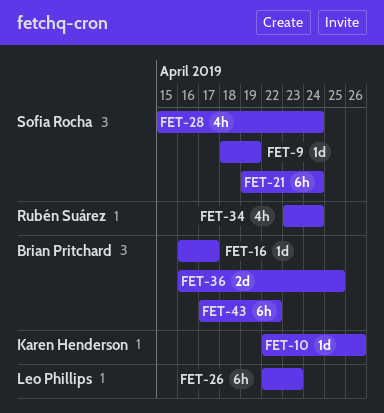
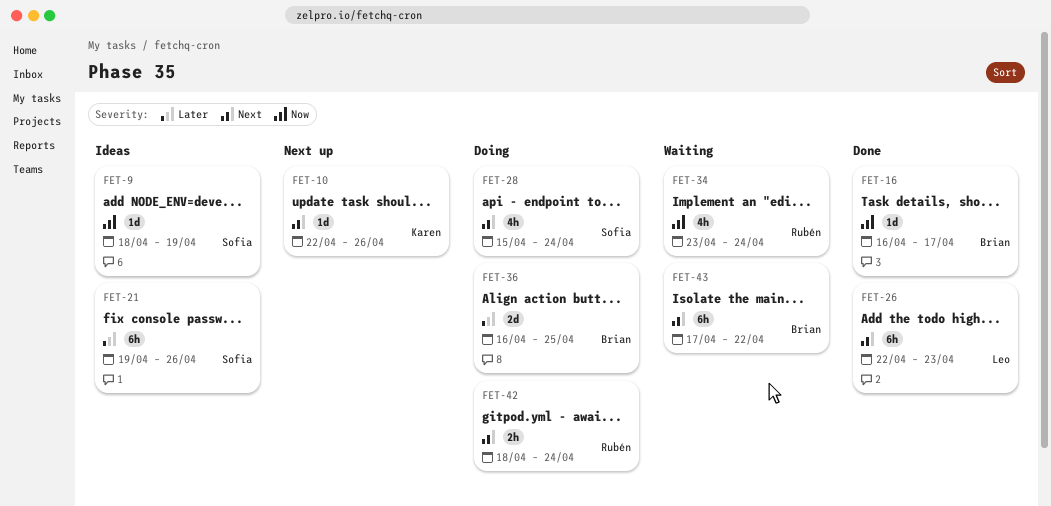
FET-21, due: Apr 24 -> Apr 26
FET-42: none -> present

